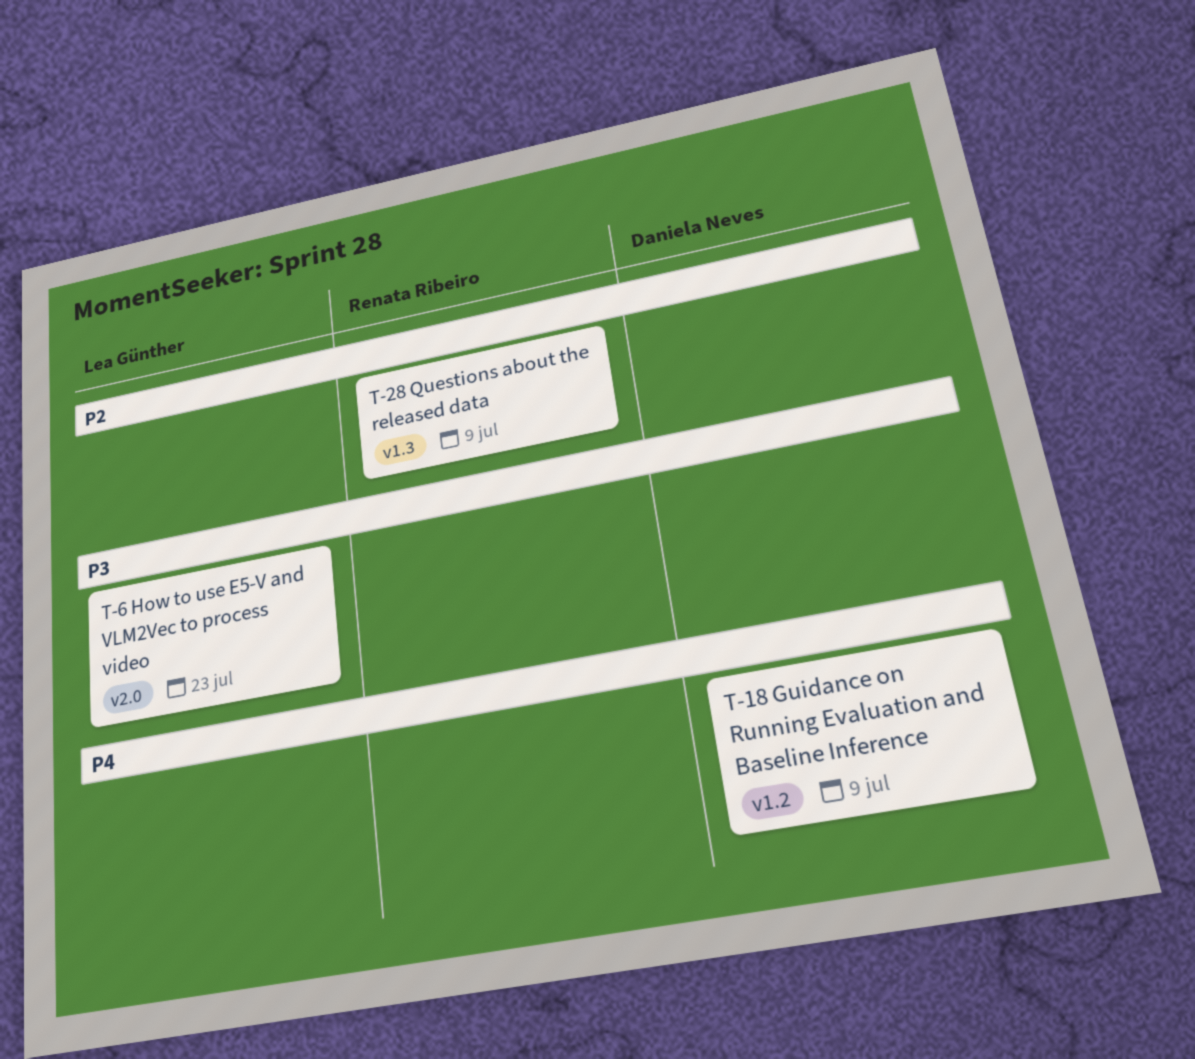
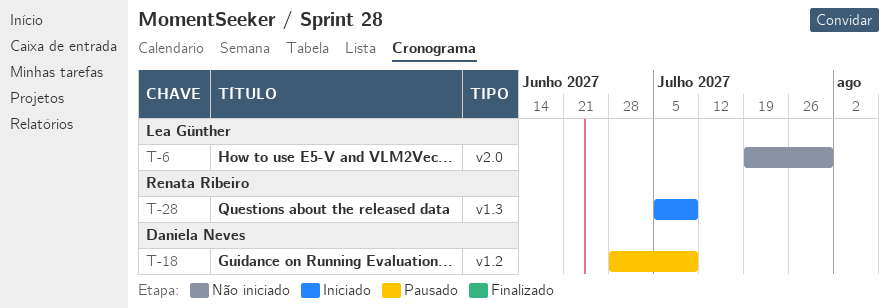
T-6, due: Jul 23 -> Jul 30

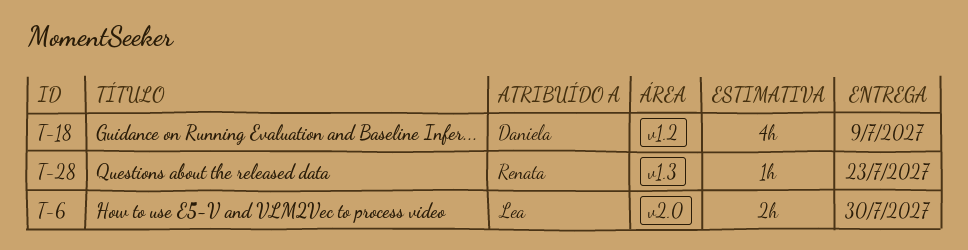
T-28, due: Jul 9 -> Jul 23

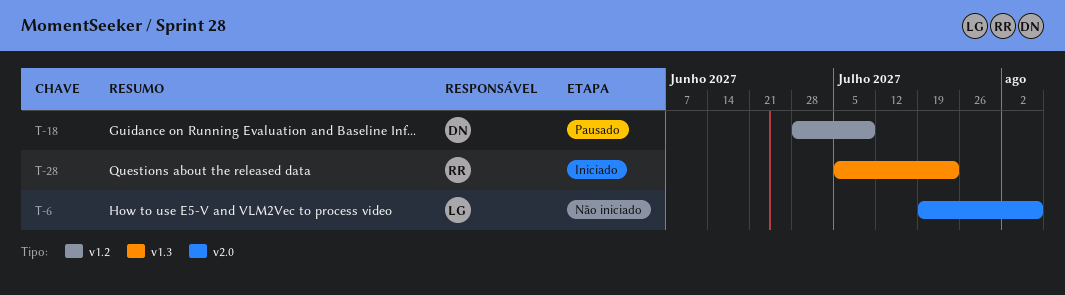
T-6, due: Jul 30 -> Aug 6

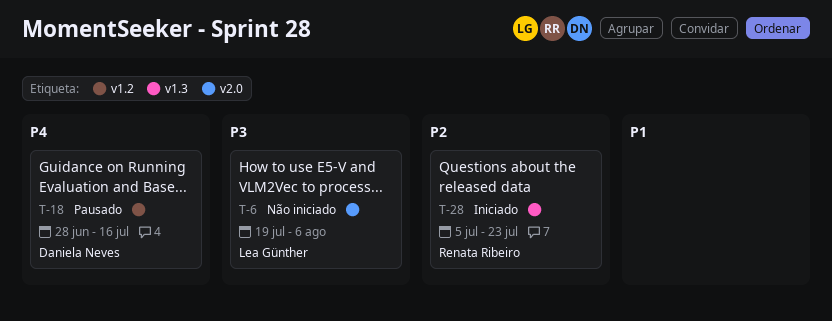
T-18, due: Jul 9 -> Jul 16

